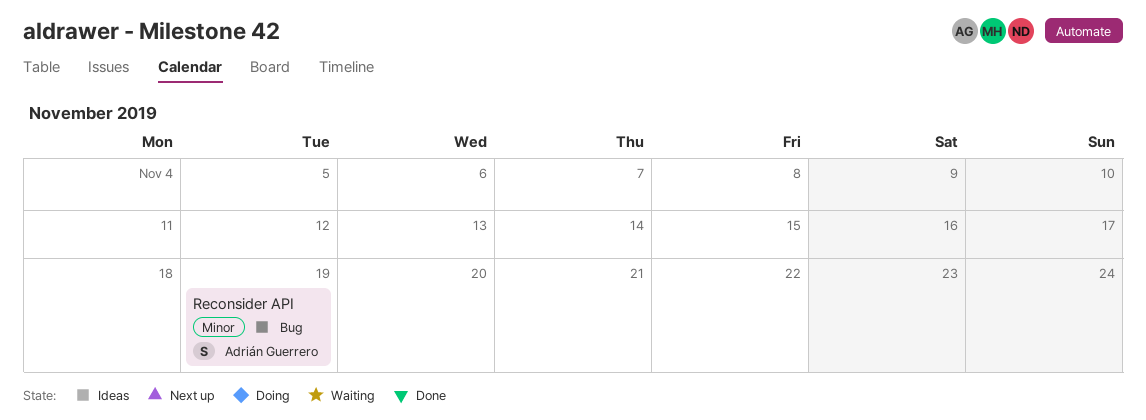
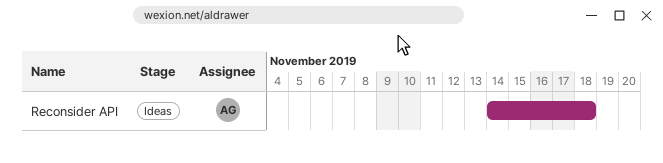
Reconsider API, due: Nov 19 -> Nov 18

